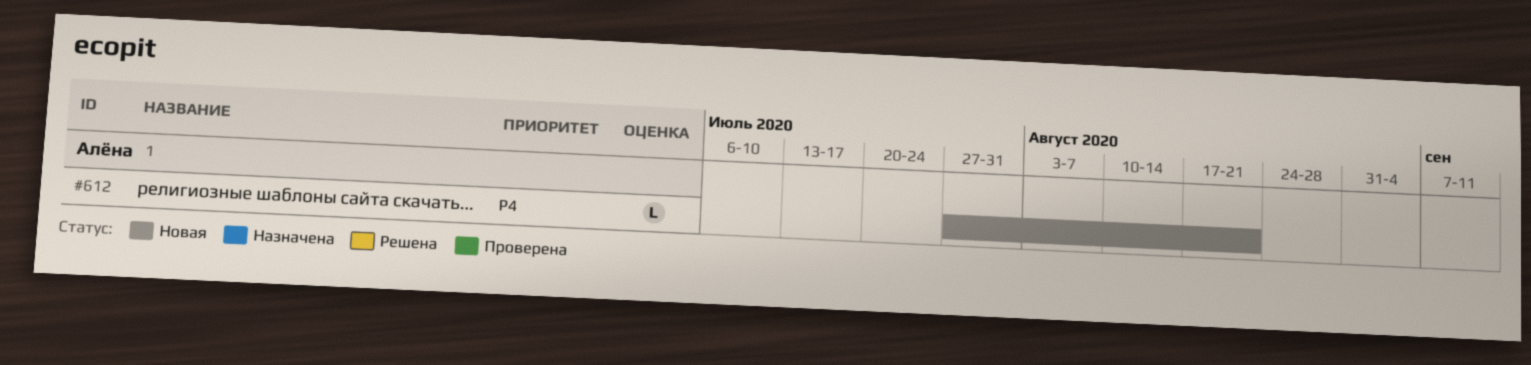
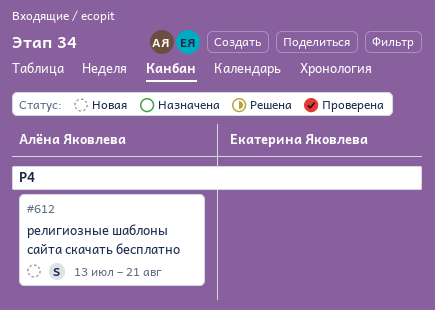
#612, estimate: L -> S
#612, start: Jul 27 -> Jul 13

